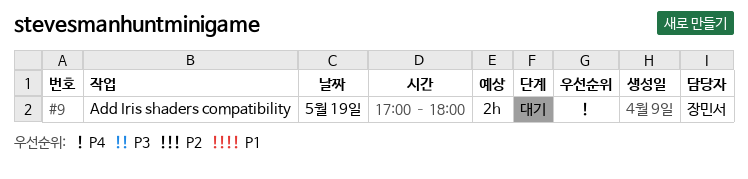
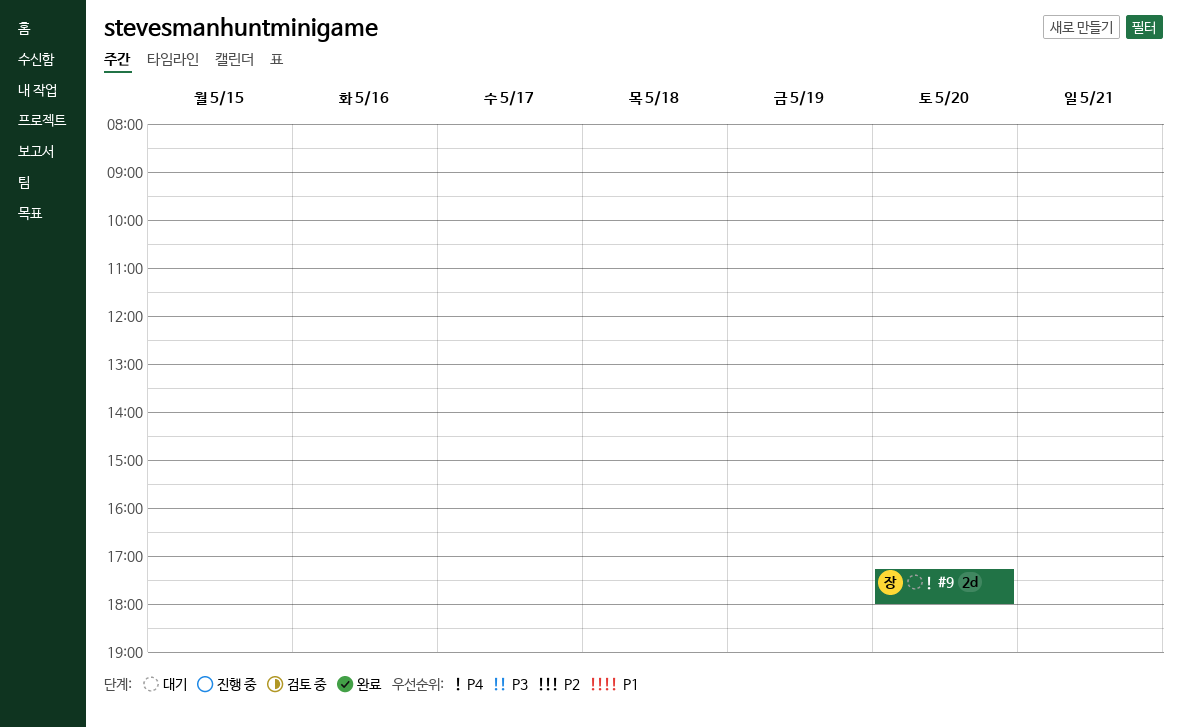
#9, estimate: 2h -> 2d
#9, day: May 19 -> May 20
#9, begins: 17:00 -> 17:15

